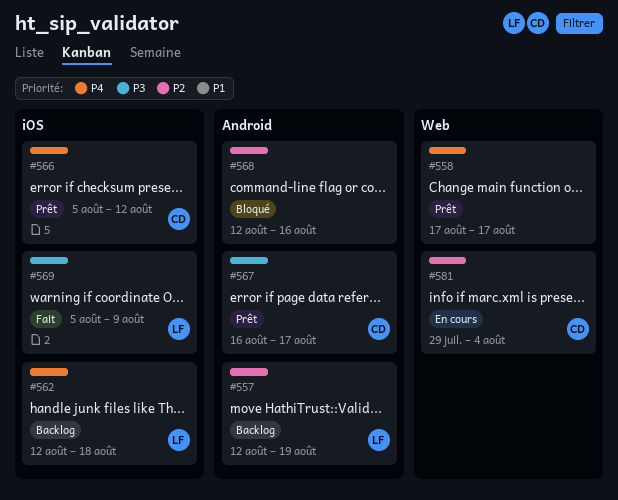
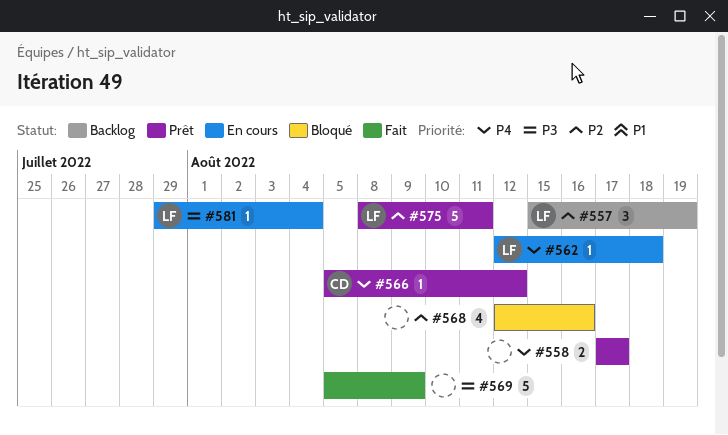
#557, start: Aug 12 -> Aug 15
#562, status: Backlog -> En cours
#567: present -> none
#569, owner: LF -> none
#575: none -> present
#581, owner: CD -> LF
#581, priority: P2 -> P3

